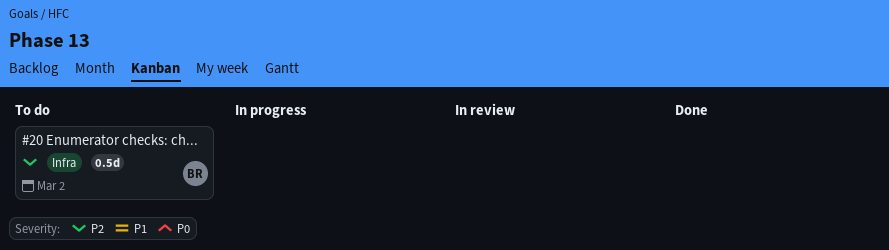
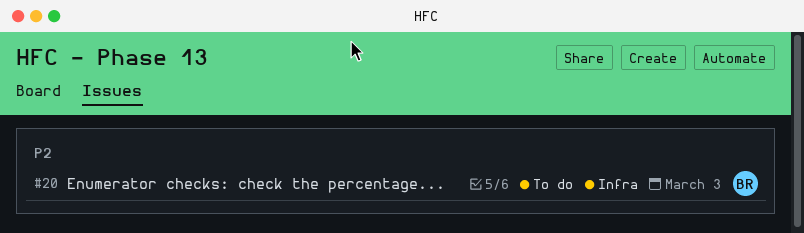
#20, due: Mar 2 -> Mar 3

